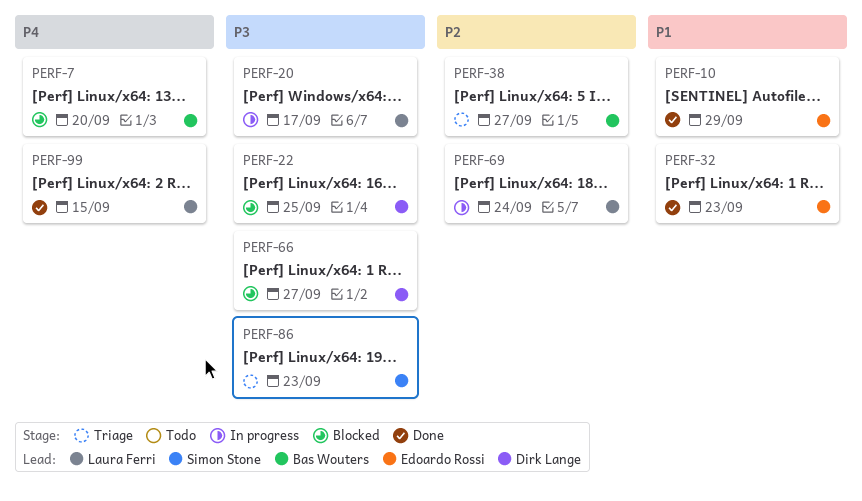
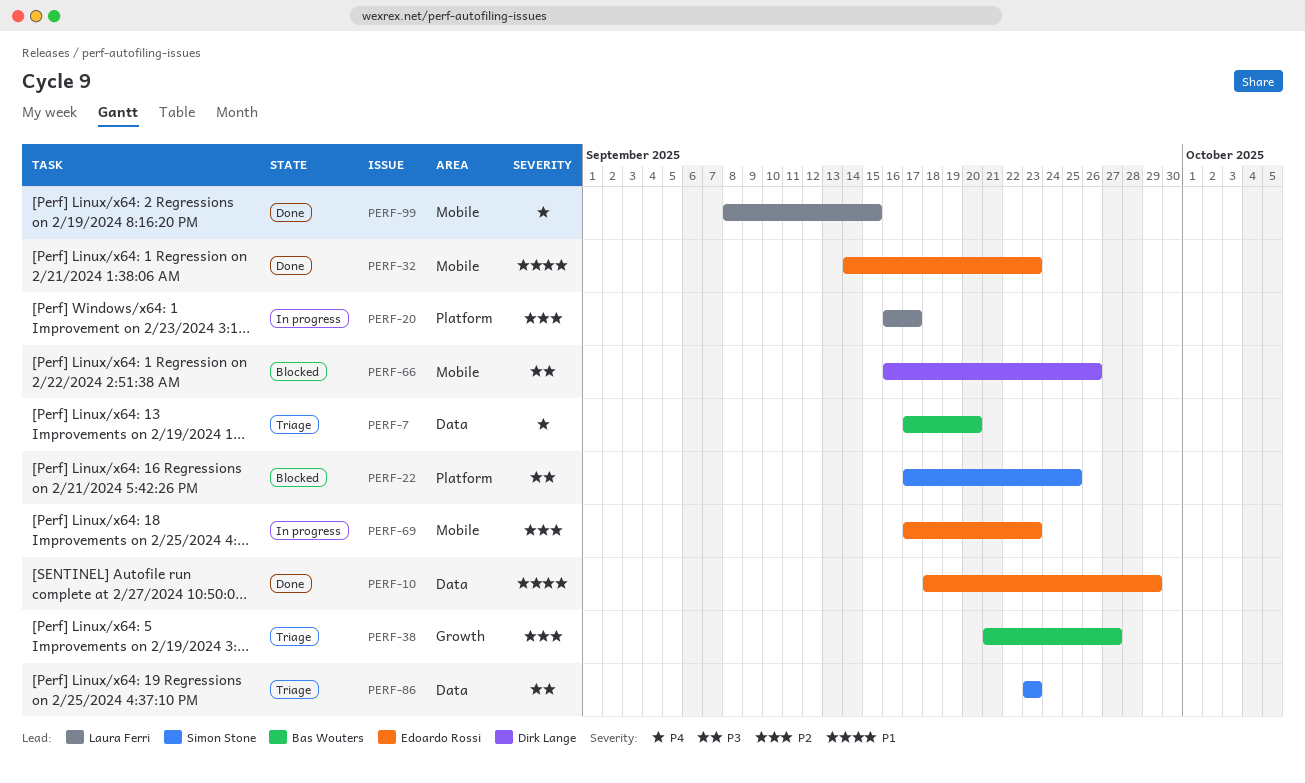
PERF-7, status: Blocked -> Triage
PERF-20, priority: P3 -> P2
PERF-22, owner: Dirk Lange -> Simon Stone
PERF-66, due: Sep 27 -> Sep 26
PERF-69, owner: Laura Ferri -> Edoardo Rossi
PERF-69, due: Sep 24 -> Sep 23

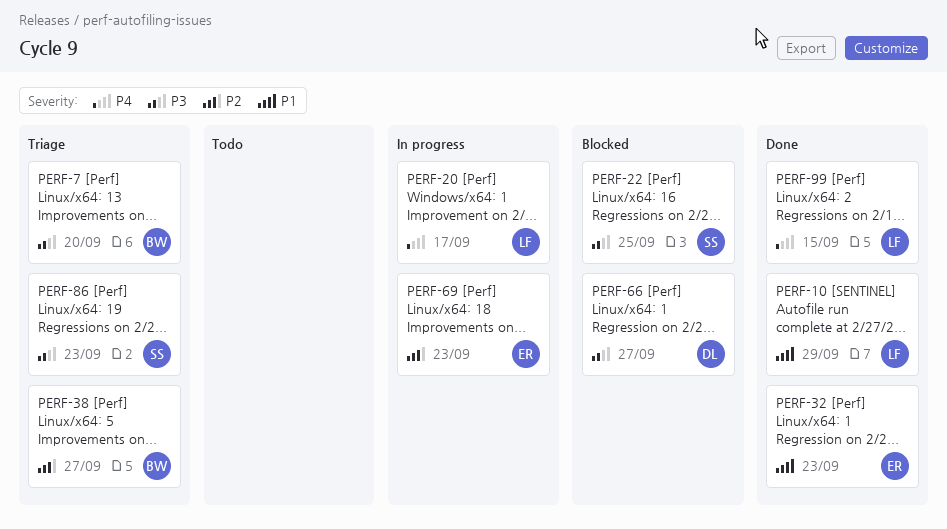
PERF-7, priority: P4 -> P3
PERF-10, owner: Edoardo Rossi -> Laura Ferri
PERF-20, priority: P2 -> P4
PERF-66, due: Sep 26 -> Sep 27

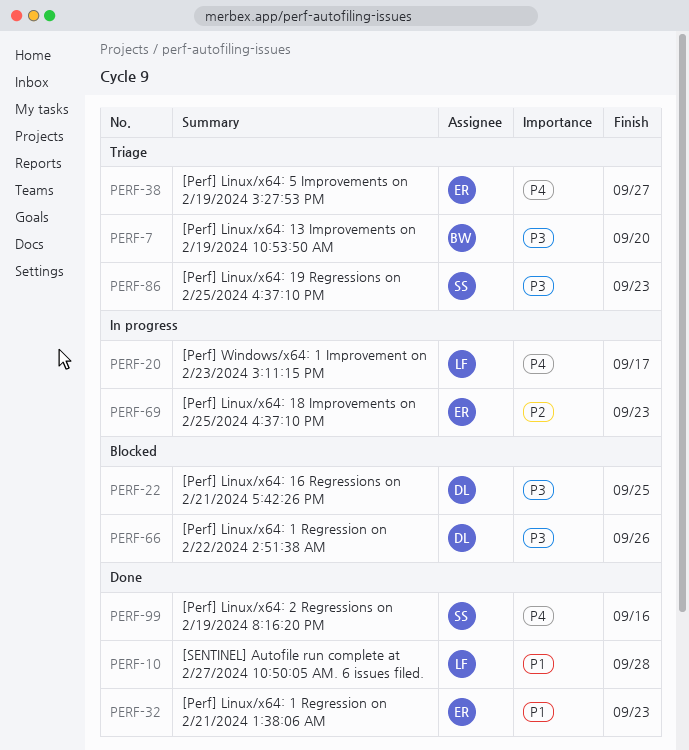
PERF-10, due: Sep 29 -> Sep 28
PERF-22, owner: SS -> DL
PERF-38, owner: BW -> ER
PERF-38, priority: P2 -> P4
PERF-66, due: Sep 27 -> Sep 26
PERF-99, owner: LF -> SS
PERF-99, due: Sep 15 -> Sep 16

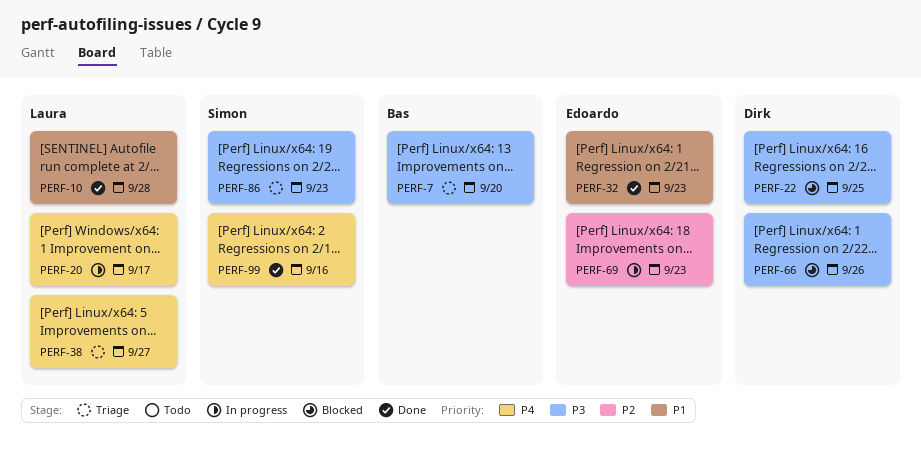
PERF-38, owner: Edoardo -> Laura

